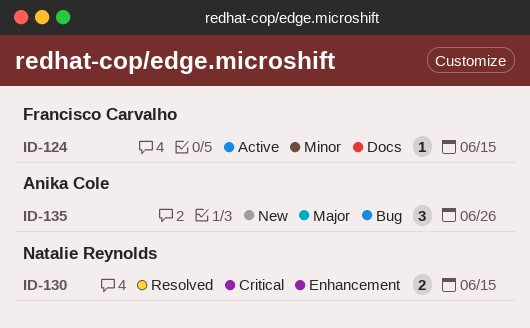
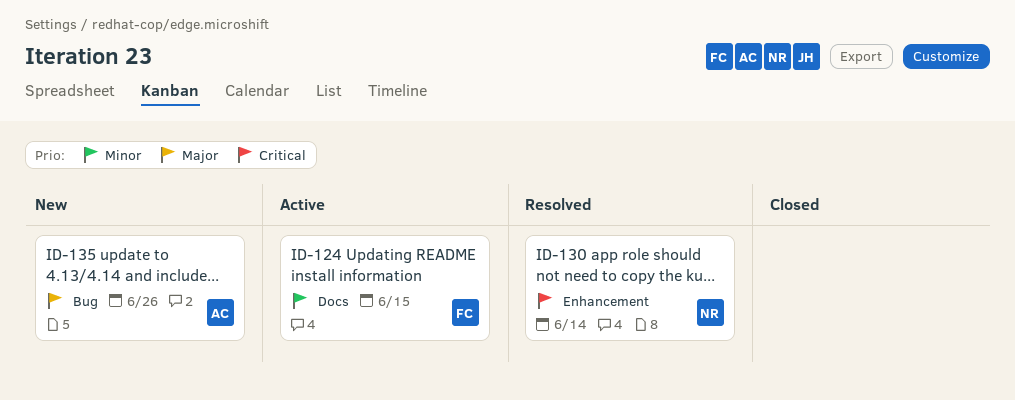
ID-130, due: Jun 15 -> Jun 14

